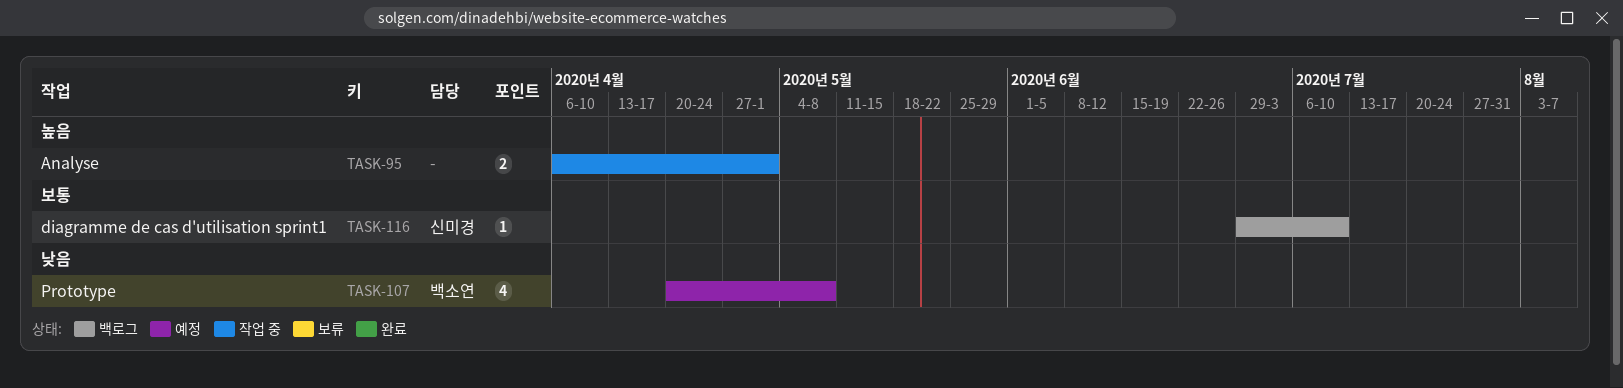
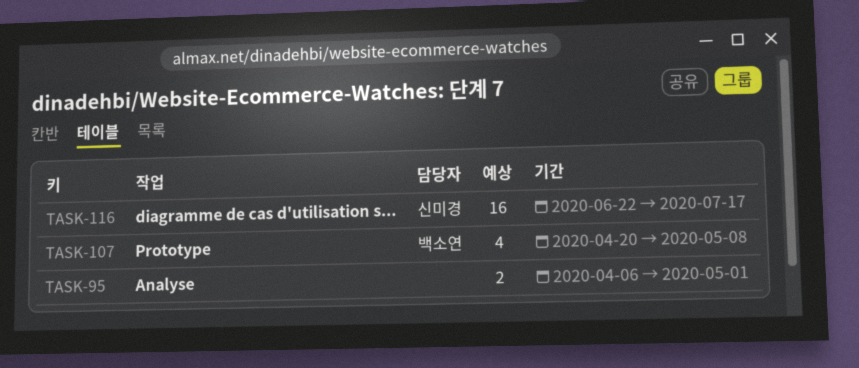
TASK-116, estimate: 1 -> 16
TASK-116, start: Jun 29 -> Jun 22
TASK-116, due: Jul 10 -> Jul 17

